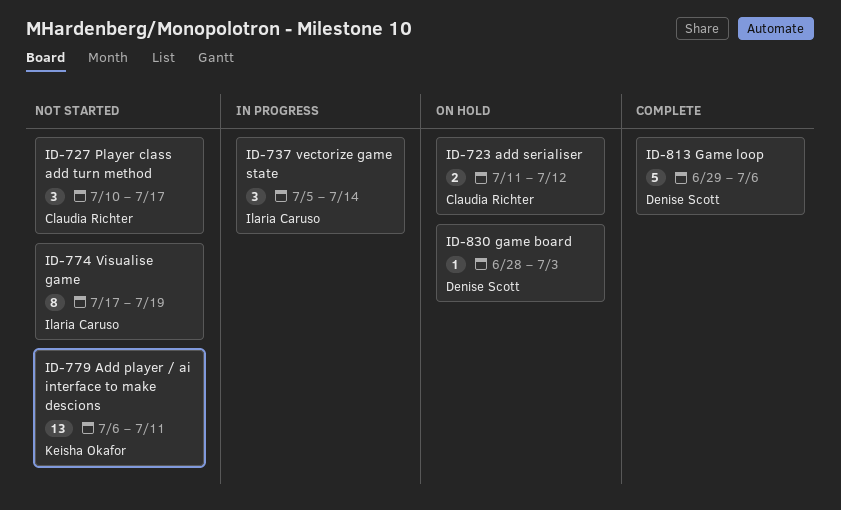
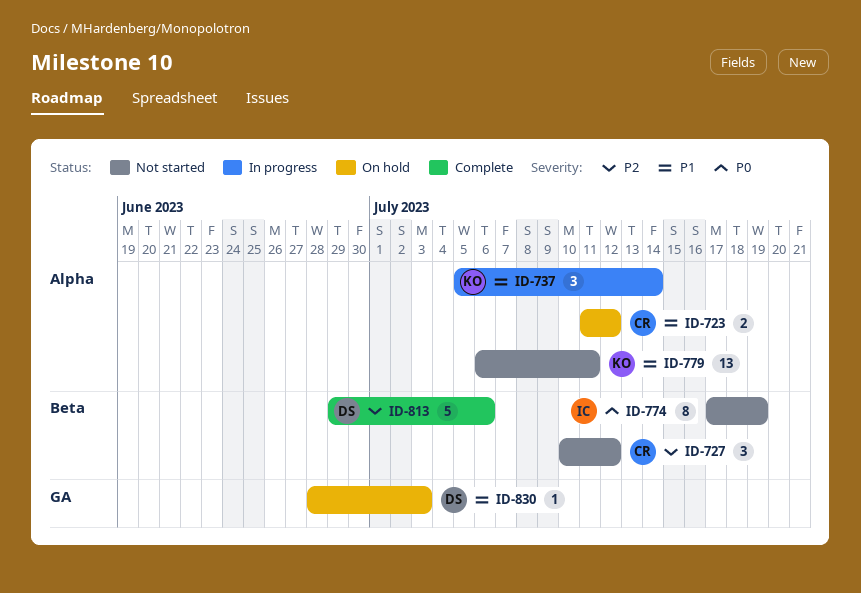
ID-727, due: Jul 17 -> Jul 12
ID-737, owner: Ilaria Caruso -> Keisha Okafor

